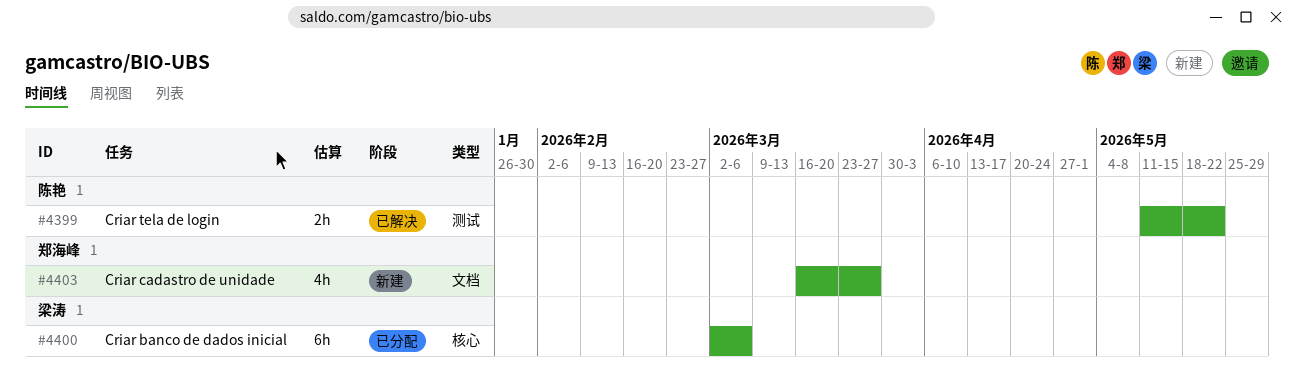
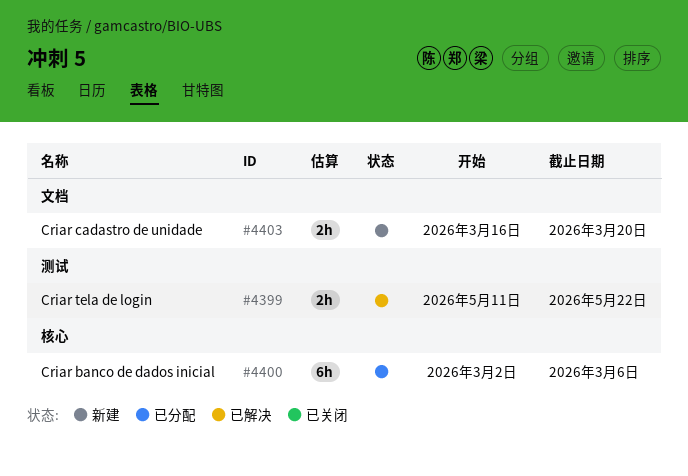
#4403, estimate: 4h -> 2h
#4403, due: Mar 27 -> Mar 20

